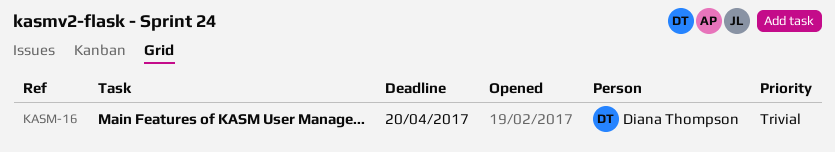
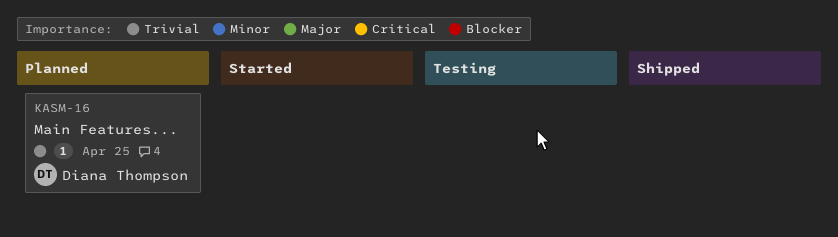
KASM-16, due: Apr 20 -> Apr 25

